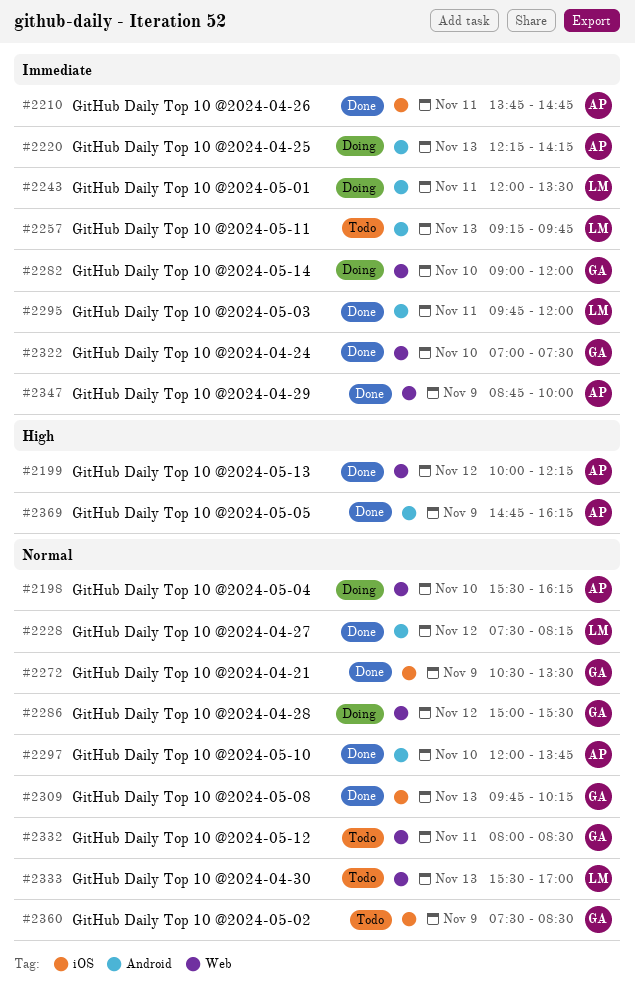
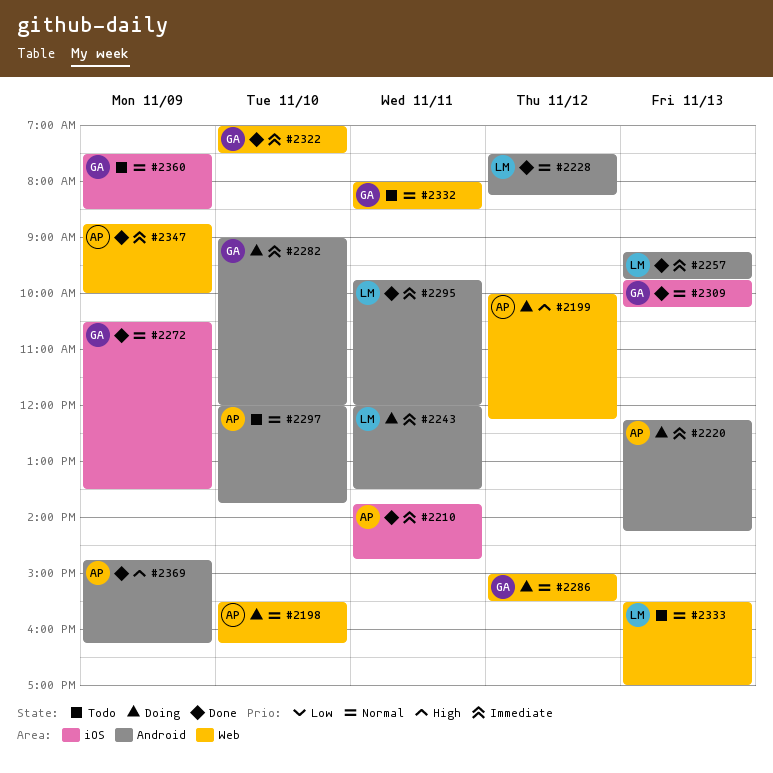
#2199, status: Done -> Doing
#2257, status: Todo -> Done
#2282, label: Web -> Android
#2297, status: Done -> Todo

